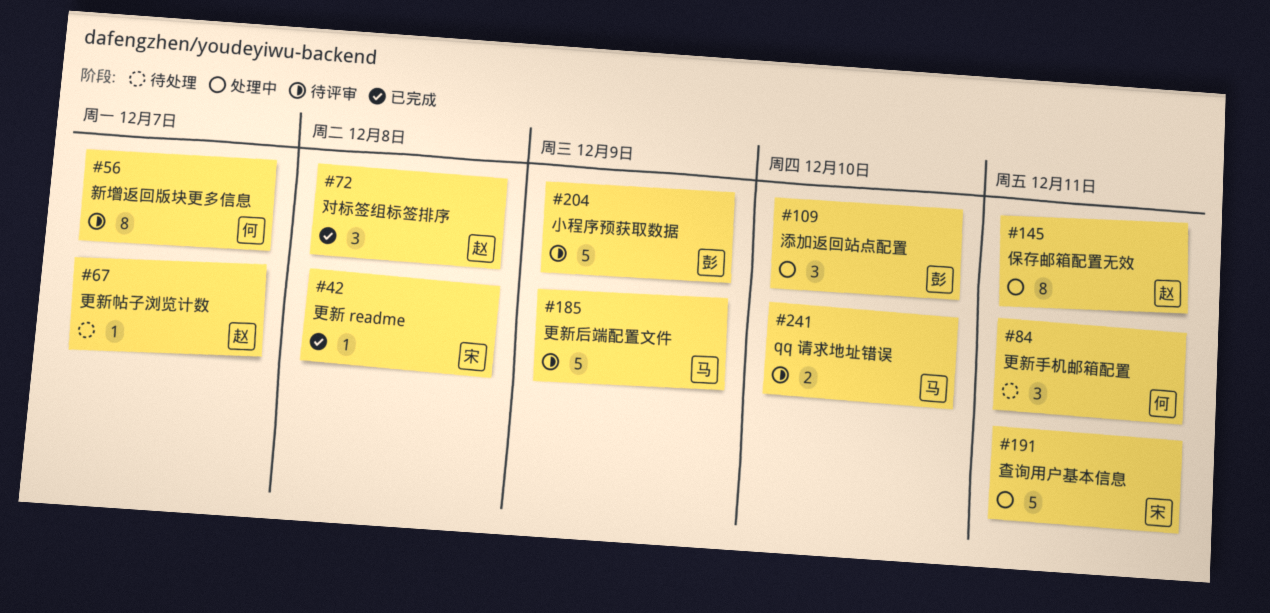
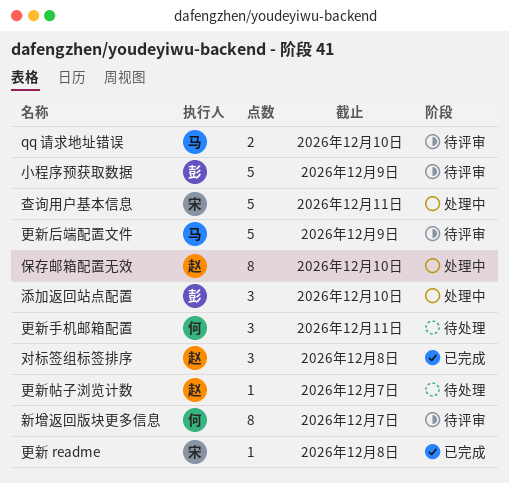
保存邮箱配置无效, due: Dec 11 -> Dec 10

